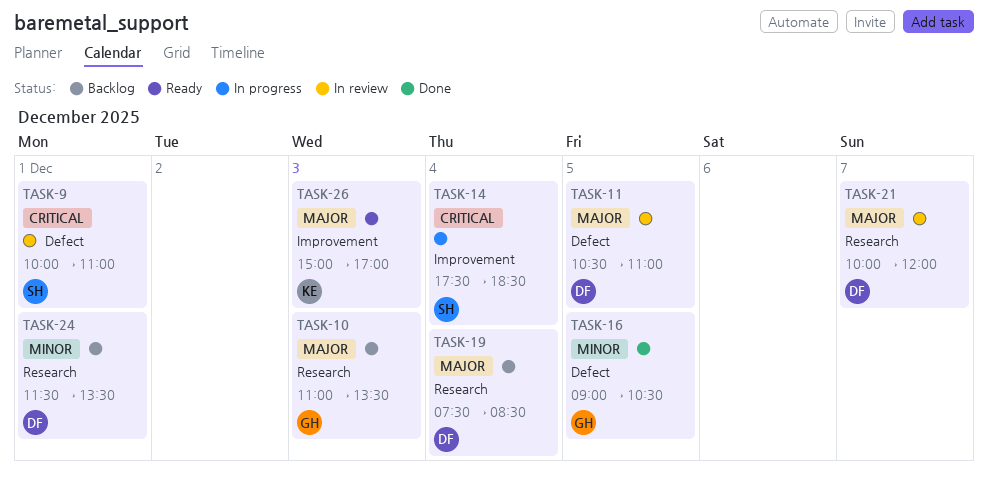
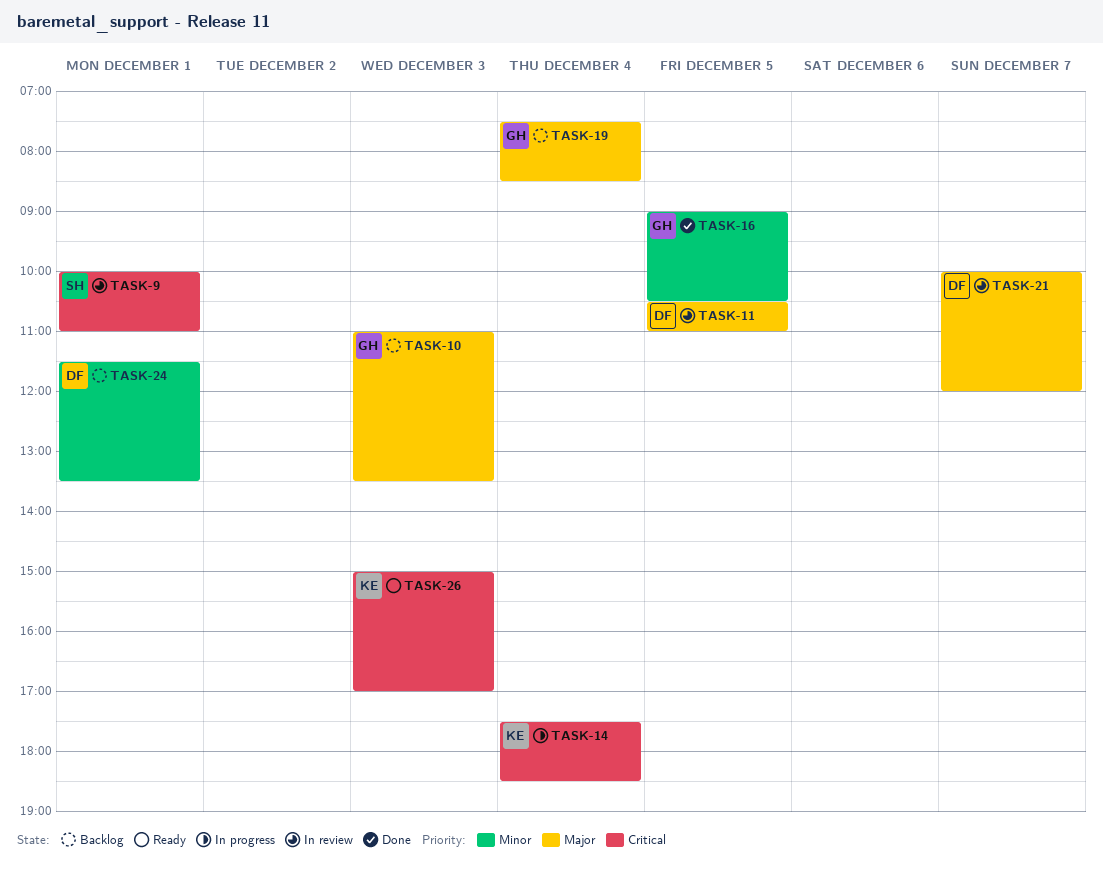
TASK-14, owner: SH -> KE
TASK-19, owner: DF -> GH
TASK-26, priority: Major -> Critical

